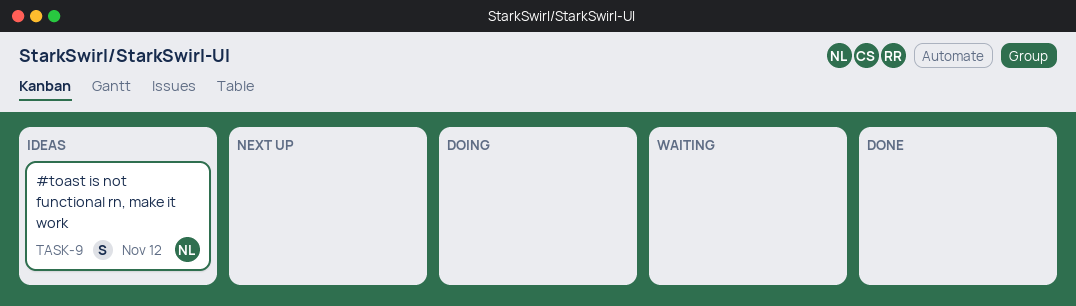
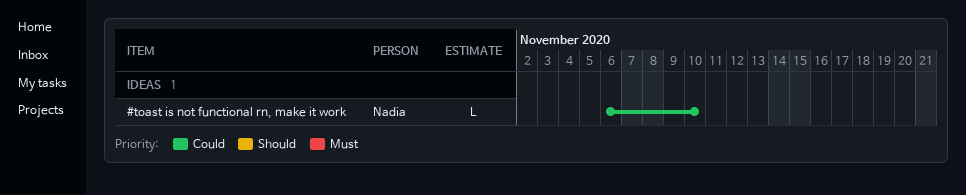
#toast is not functional rn, make it work, estimate: S -> L
#toast is not functional rn, make it work, due: Nov 12 -> Nov 10

